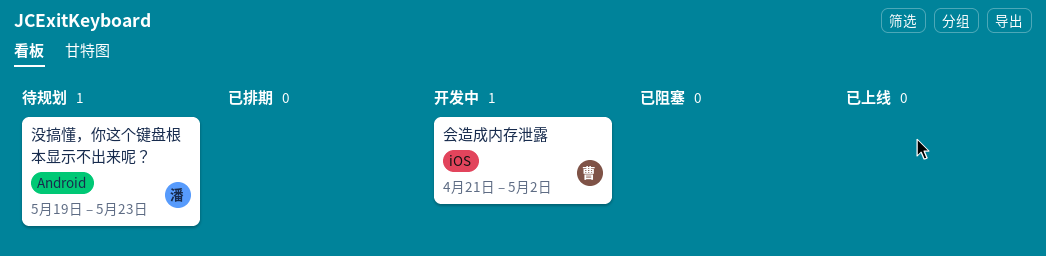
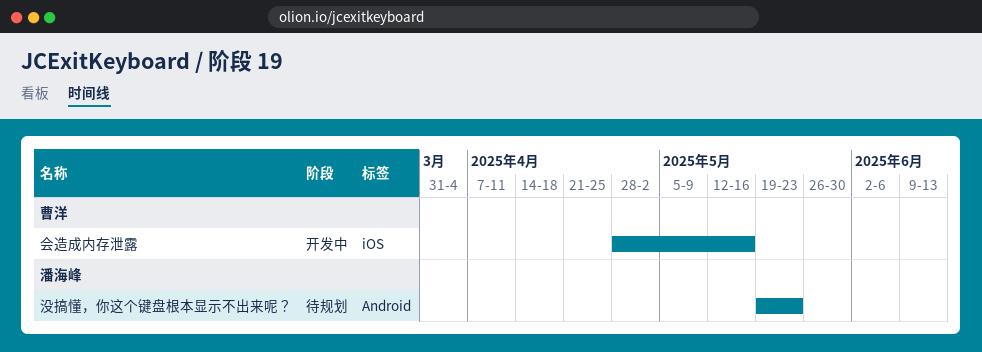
会造成内存泄露, start: Apr 21 -> Apr 28
会造成内存泄露, due: May 2 -> May 16

